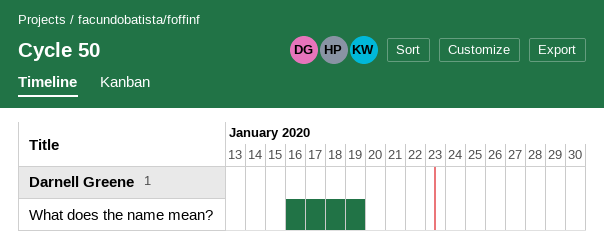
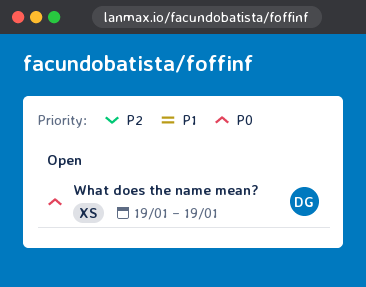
What does the name mean?, start: Jan 16 -> Jan 19

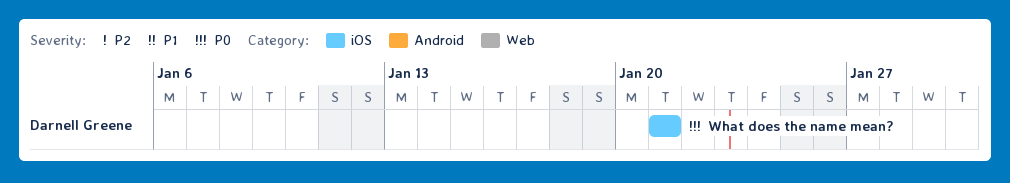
What does the name mean?, start: Jan 19 -> Jan 21
What does the name mean?, due: Jan 19 -> Jan 21

